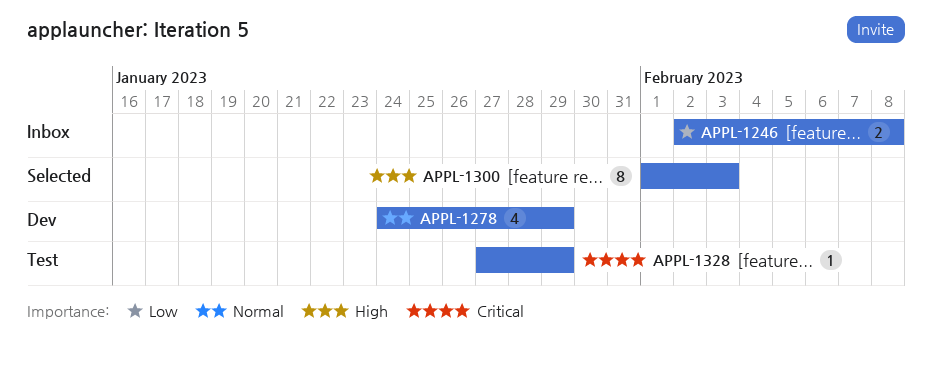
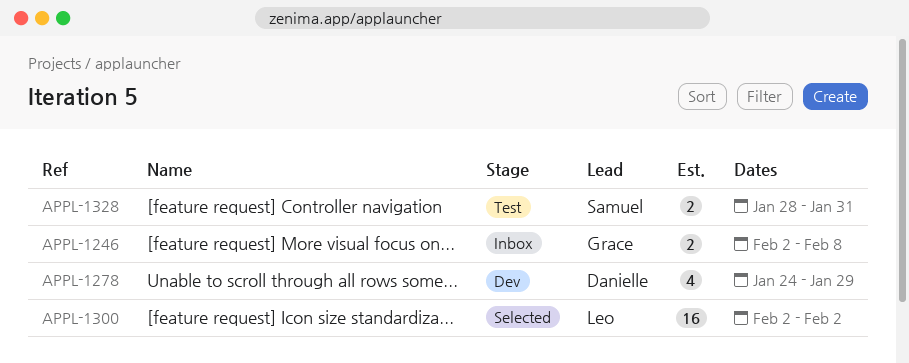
APPL-1300, estimate: 8 -> 16
APPL-1300, start: Feb 1 -> Feb 2
APPL-1300, due: Feb 3 -> Feb 2
APPL-1328, estimate: 1 -> 2
APPL-1328, start: Jan 27 -> Jan 28
APPL-1328, due: Jan 29 -> Jan 31

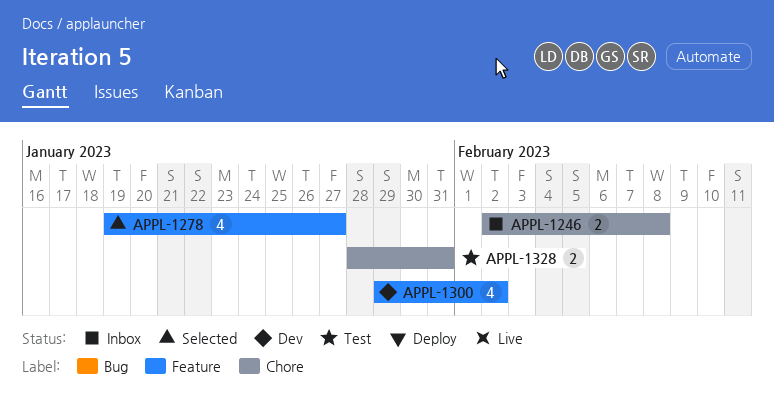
APPL-1278, status: Dev -> Selected
APPL-1278, start: Jan 24 -> Jan 19
APPL-1278, due: Jan 29 -> Jan 27
APPL-1300, status: Selected -> Dev
APPL-1300, estimate: 16 -> 4
APPL-1300, start: Feb 2 -> Jan 29

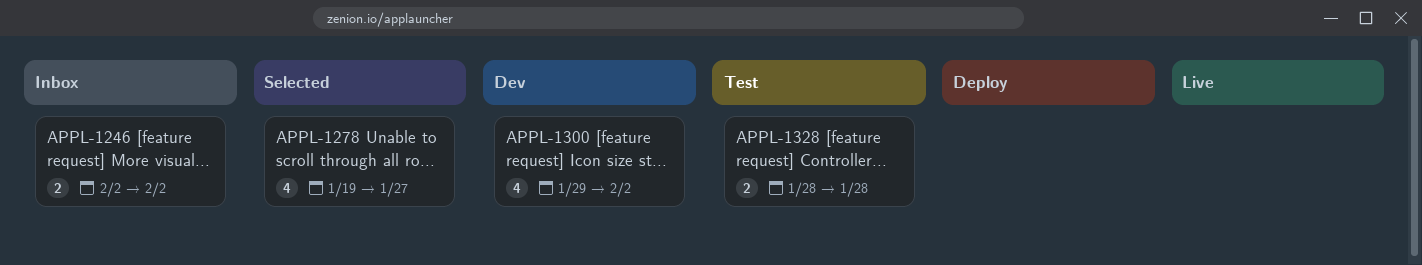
APPL-1246, due: Feb 8 -> Feb 2
APPL-1328, due: Jan 31 -> Jan 28

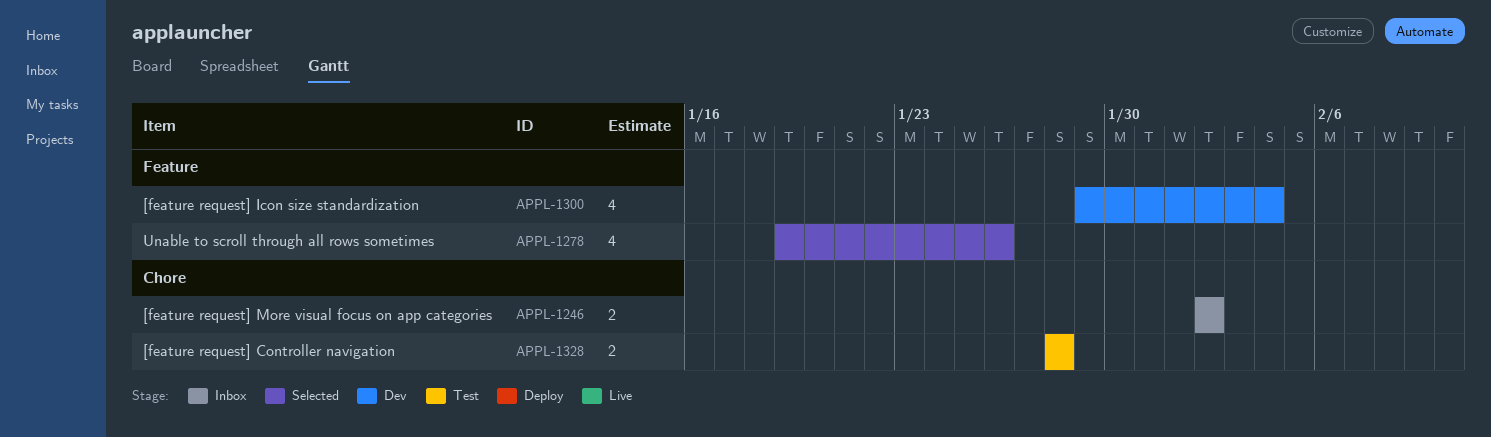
APPL-1278, due: Jan 27 -> Jan 26
APPL-1300, due: Feb 2 -> Feb 4

